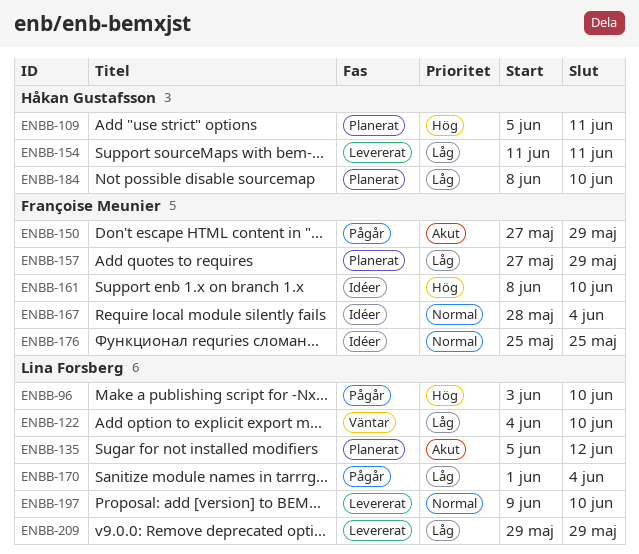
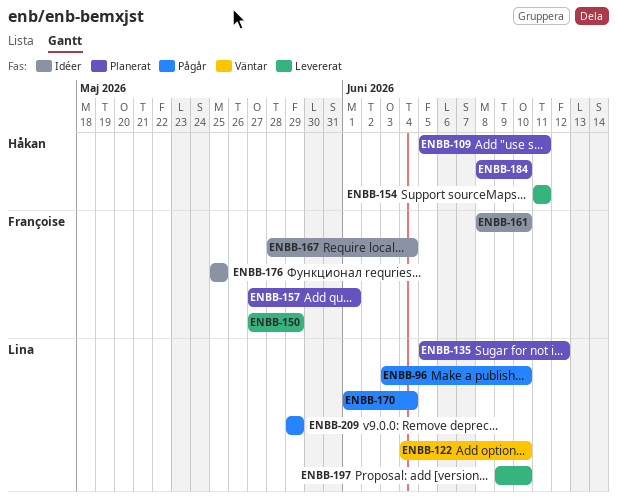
ENBB-150, status: Pågår -> Levererat
ENBB-157, due: May 29 -> Jun 1
ENBB-209, status: Levererat -> Pågår

